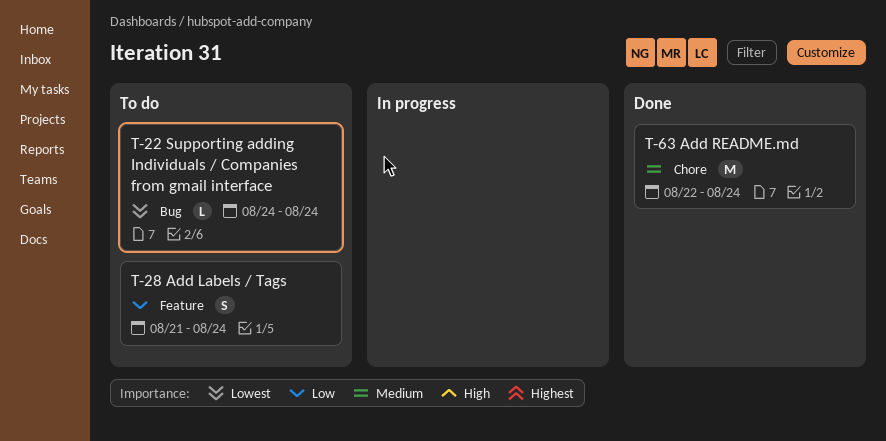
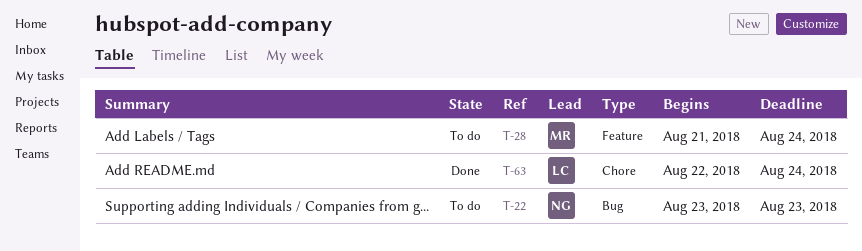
T-22, start: Aug 24 -> Aug 23
T-22, due: Aug 24 -> Aug 23

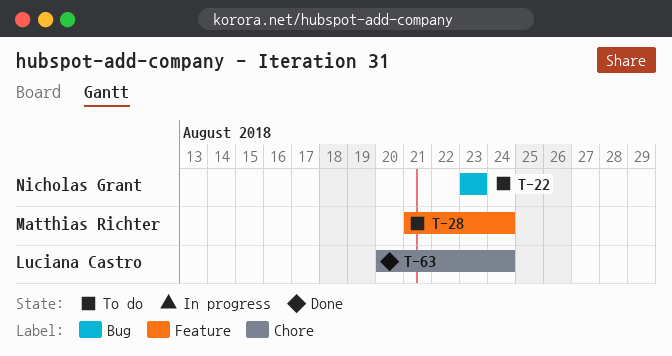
T-63, start: Aug 22 -> Aug 20

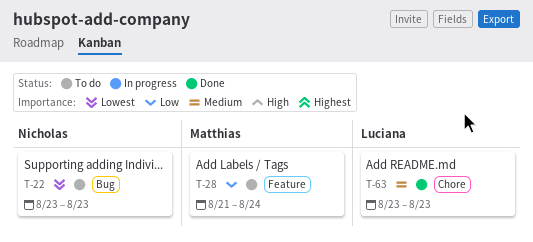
T-63, start: Aug 20 -> Aug 23
T-63, due: Aug 24 -> Aug 23

